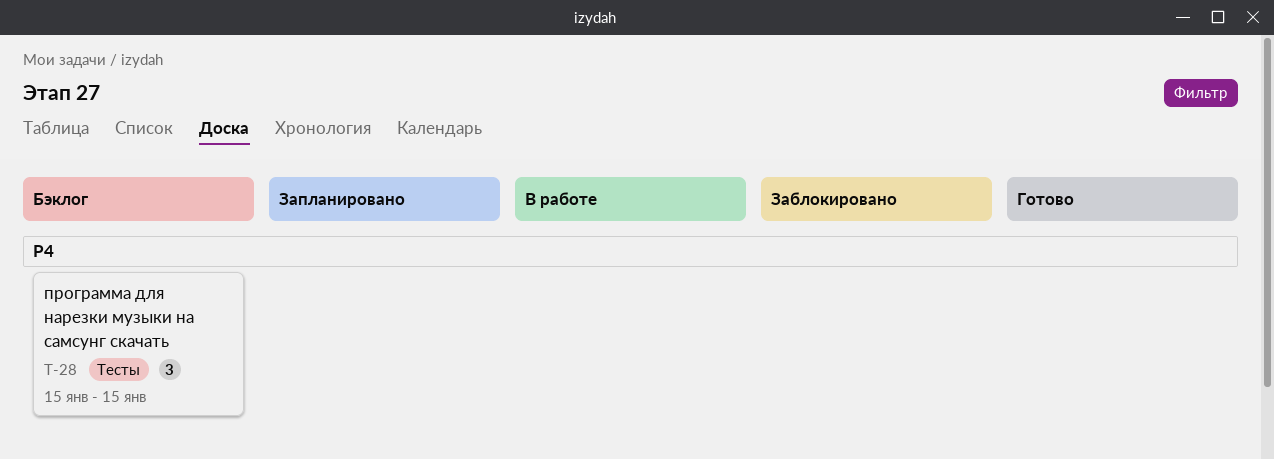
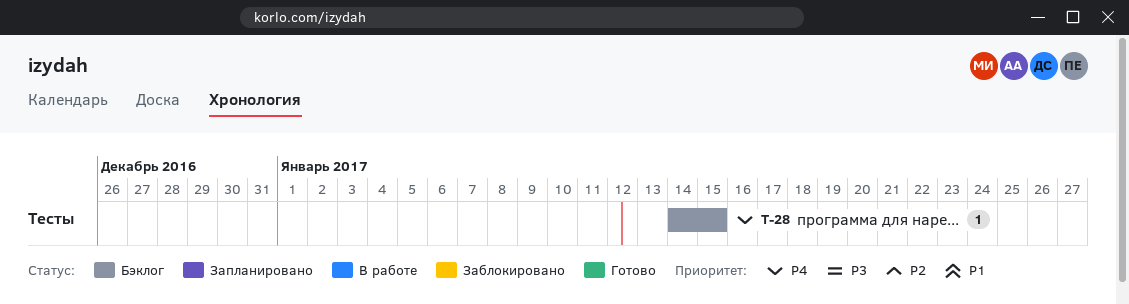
T-28, estimate: 3 -> 1
T-28, start: Jan 15 -> Jan 14

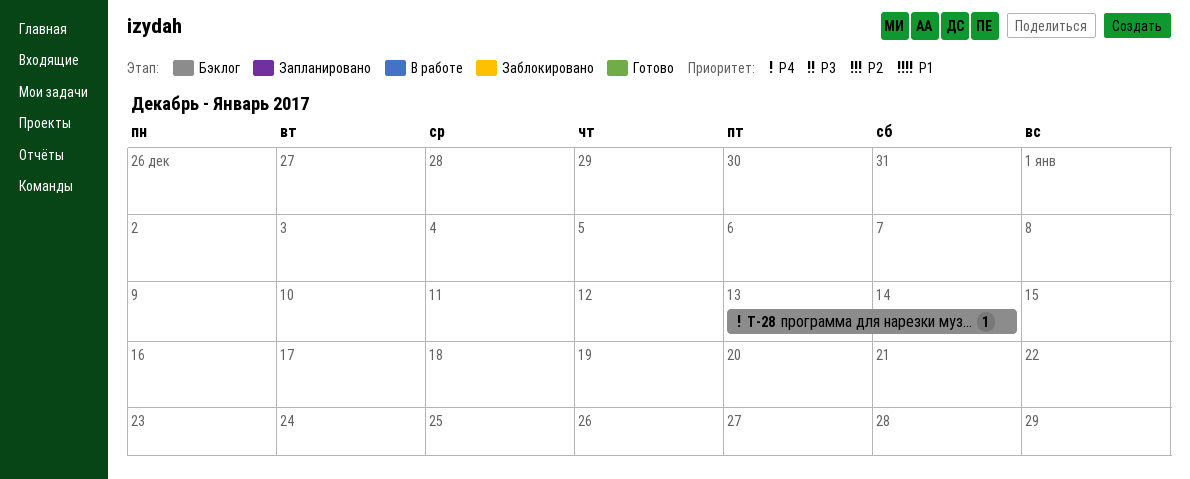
T-28, start: Jan 14 -> Jan 13
T-28, due: Jan 15 -> Jan 14

